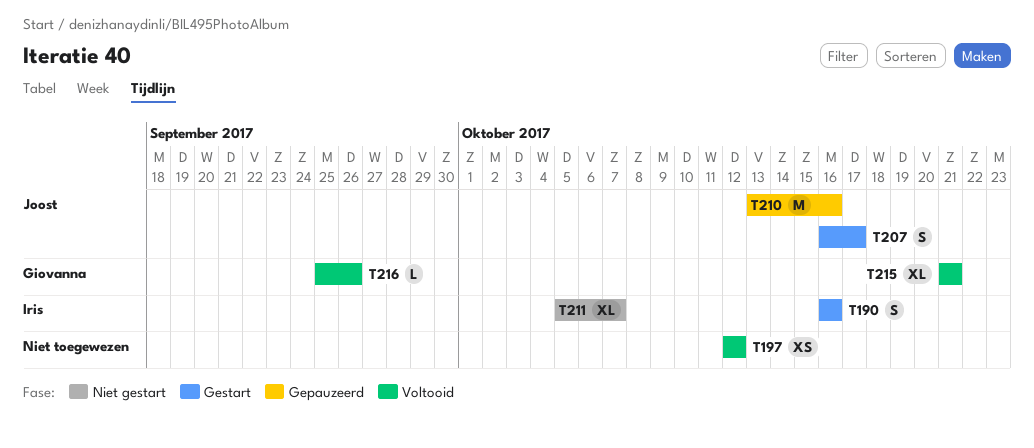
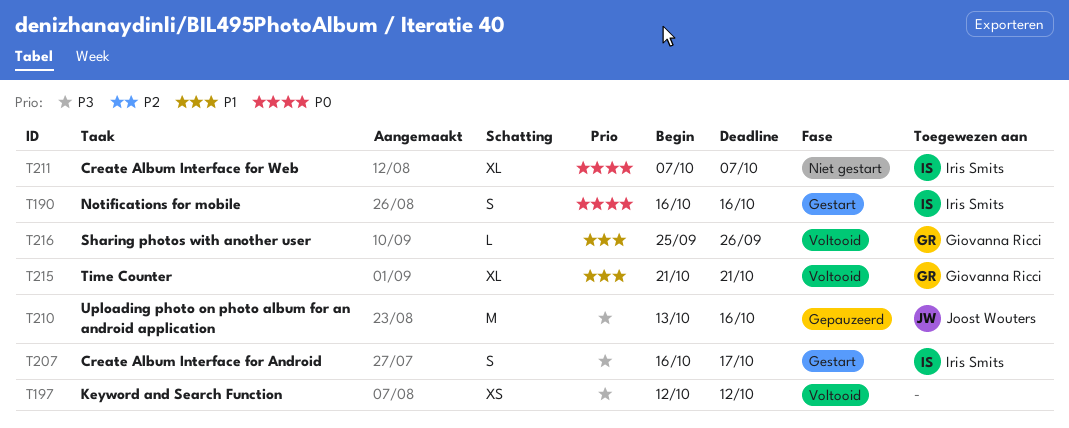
T207, owner: Joost Wouters -> Iris Smits
T211, start: Oct 5 -> Oct 7

